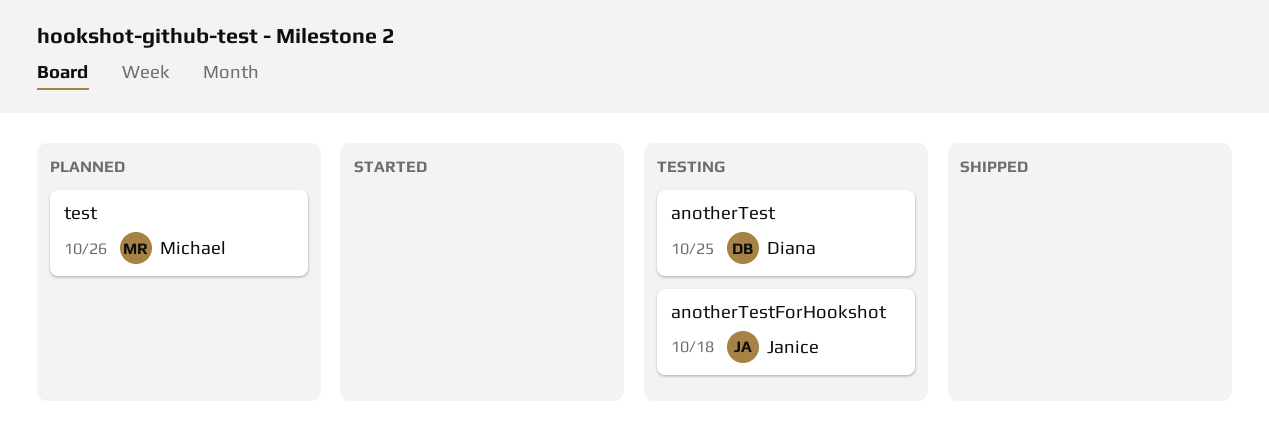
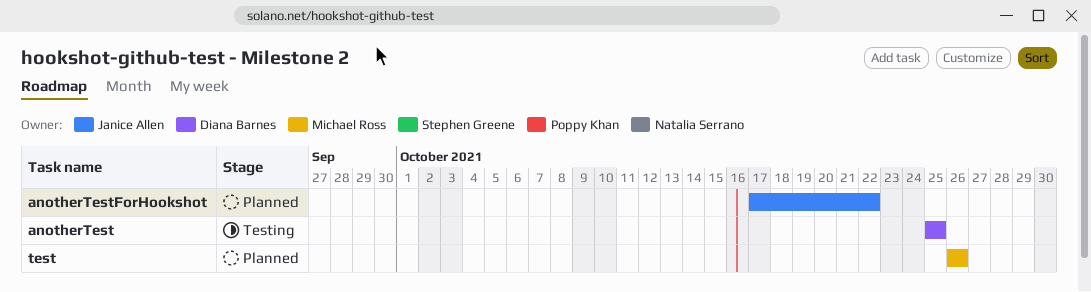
anotherTestForHookshot, status: Testing -> Planned
anotherTestForHookshot, due: Oct 18 -> Oct 22

